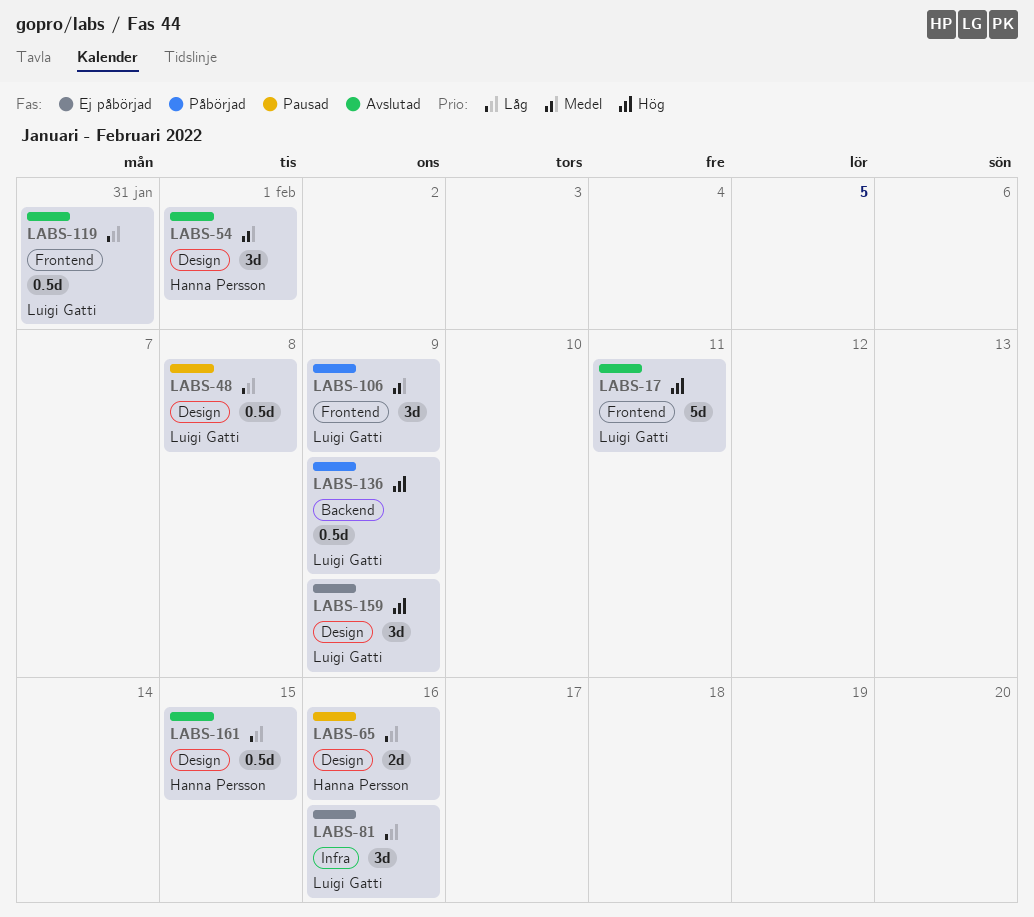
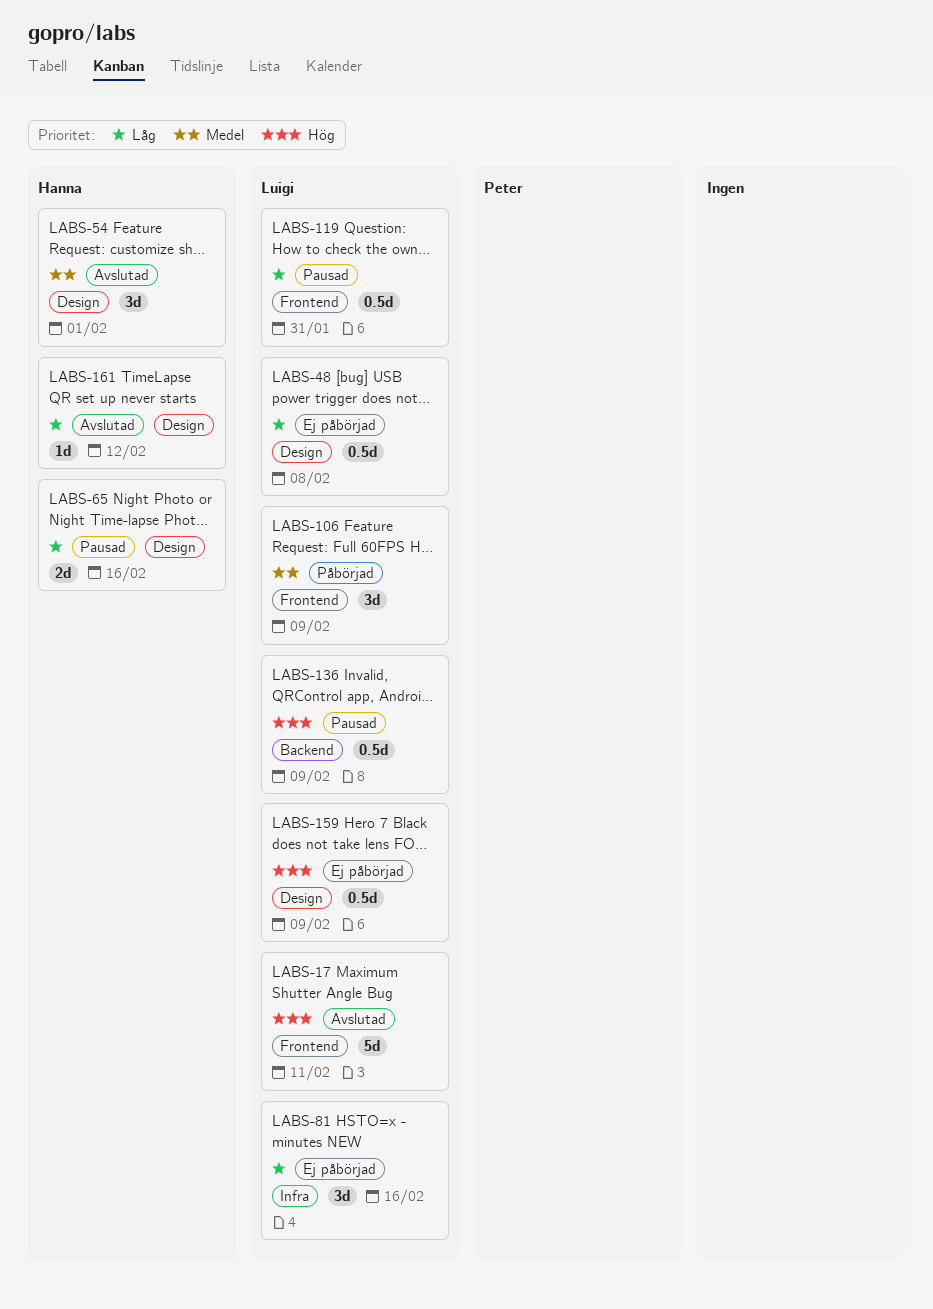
LABS-48, status: Pausad -> Ej påbörjad
LABS-119, status: Avslutad -> Pausad
LABS-136, status: Påbörjad -> Pausad
LABS-159, estimate: 3d -> 0.5d
LABS-161, estimate: 0.5d -> 1d
LABS-161, due: Feb 15 -> Feb 12

